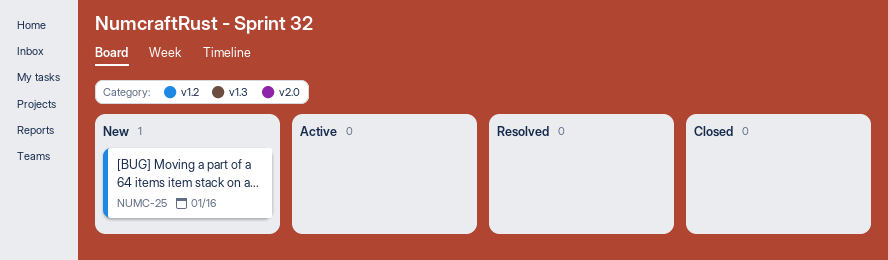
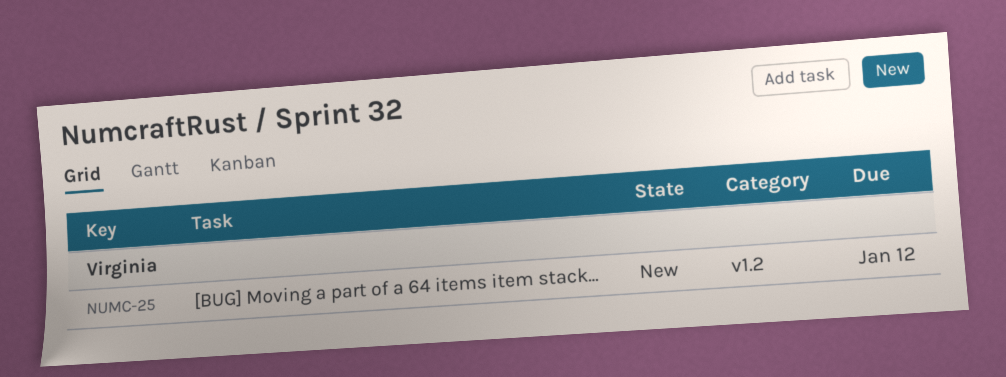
NUMC-25, due: Jan 16 -> Jan 12

